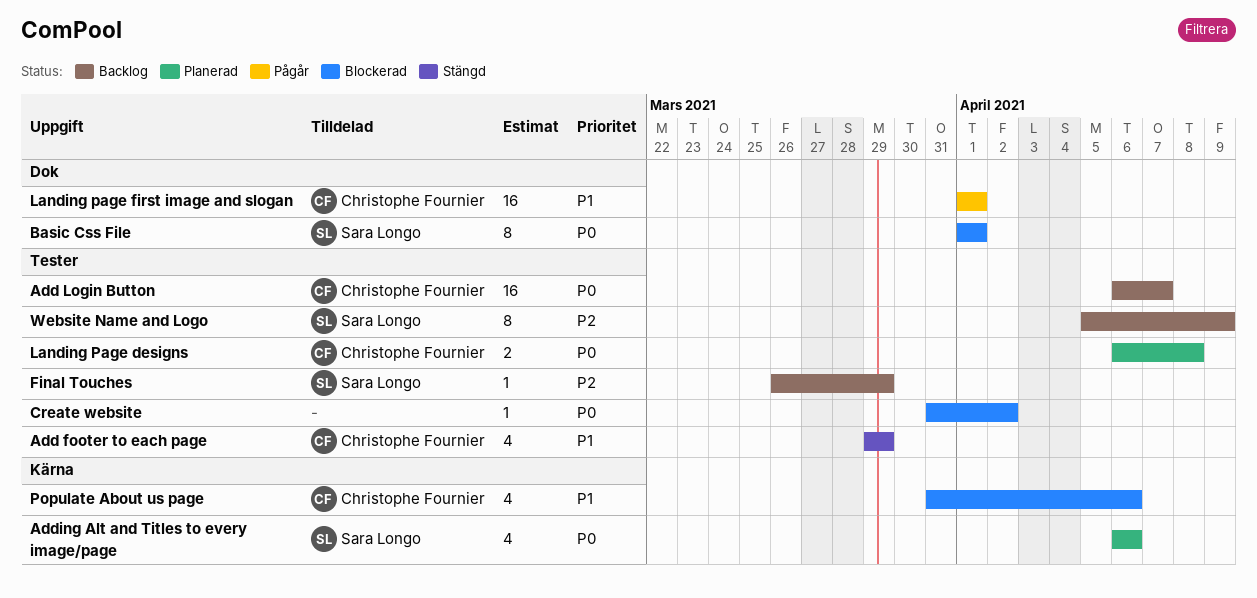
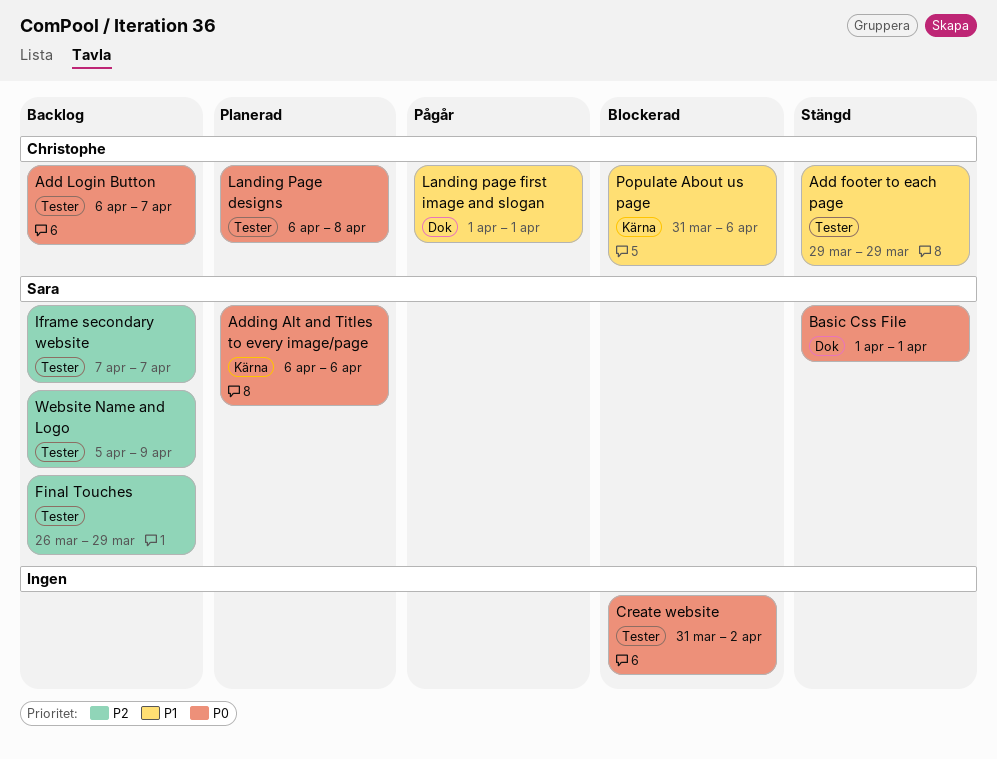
Basic Css File, status: Blockerad -> Stängd
Iframe secondary website: none -> present

